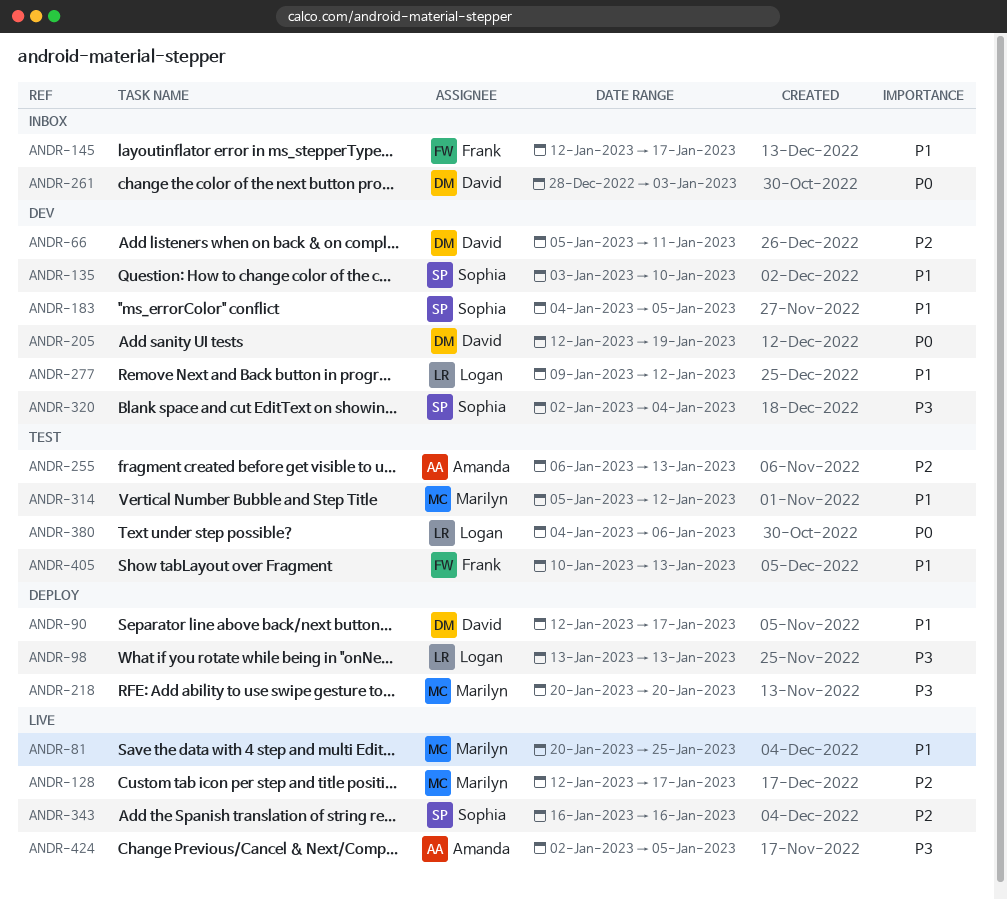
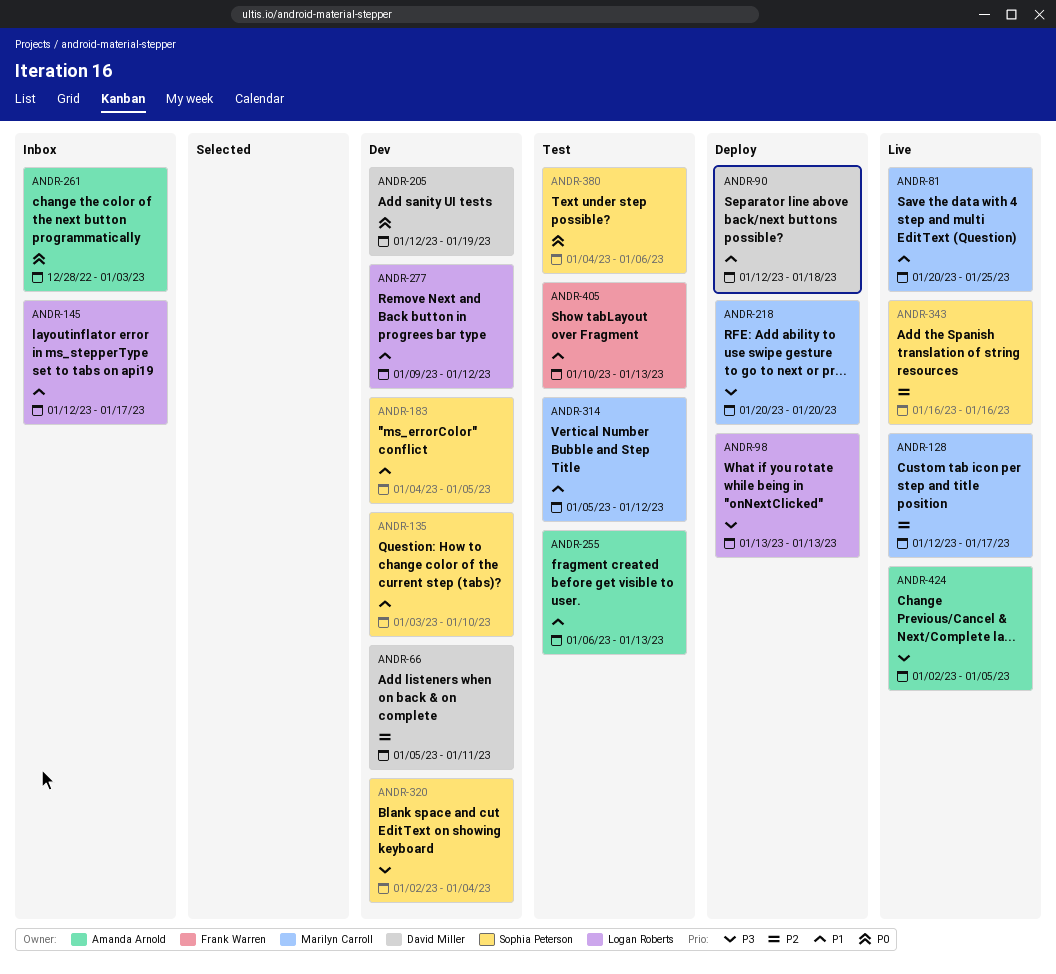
ANDR-90, due: Jan 17 -> Jan 18
ANDR-145, owner: Frank Warren -> Logan Roberts
ANDR-255, priority: P2 -> P1
ANDR-261, owner: David Miller -> Amanda Arnold
ANDR-380, owner: Logan Roberts -> Sophia Peterson

